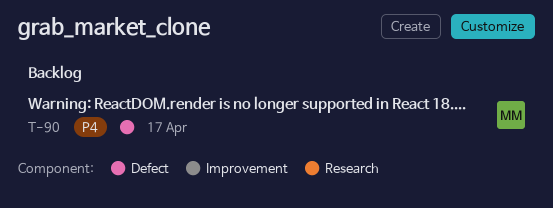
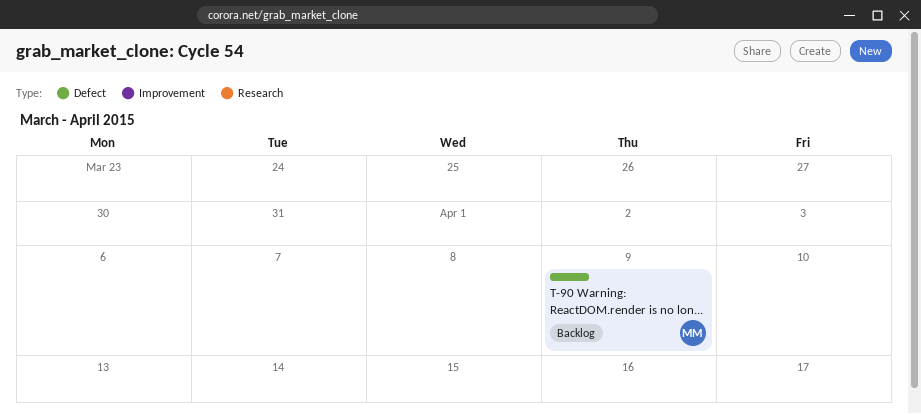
T-90, due: Apr 17 -> Apr 9

